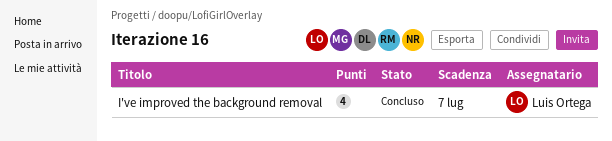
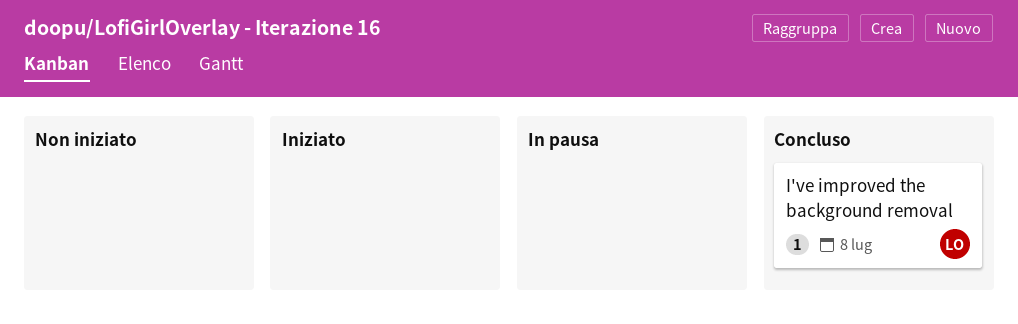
I've improved the background removal, estimate: 4 -> 1
I've improved the background removal, due: Jul 7 -> Jul 8

